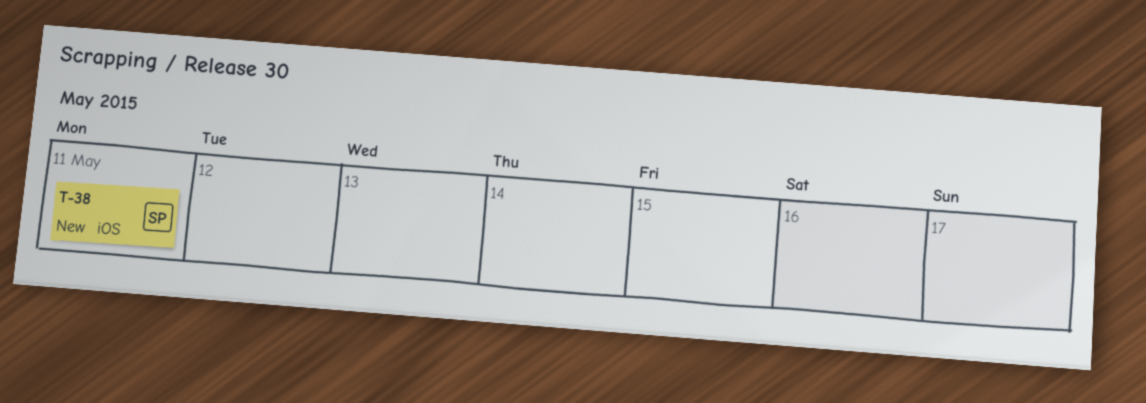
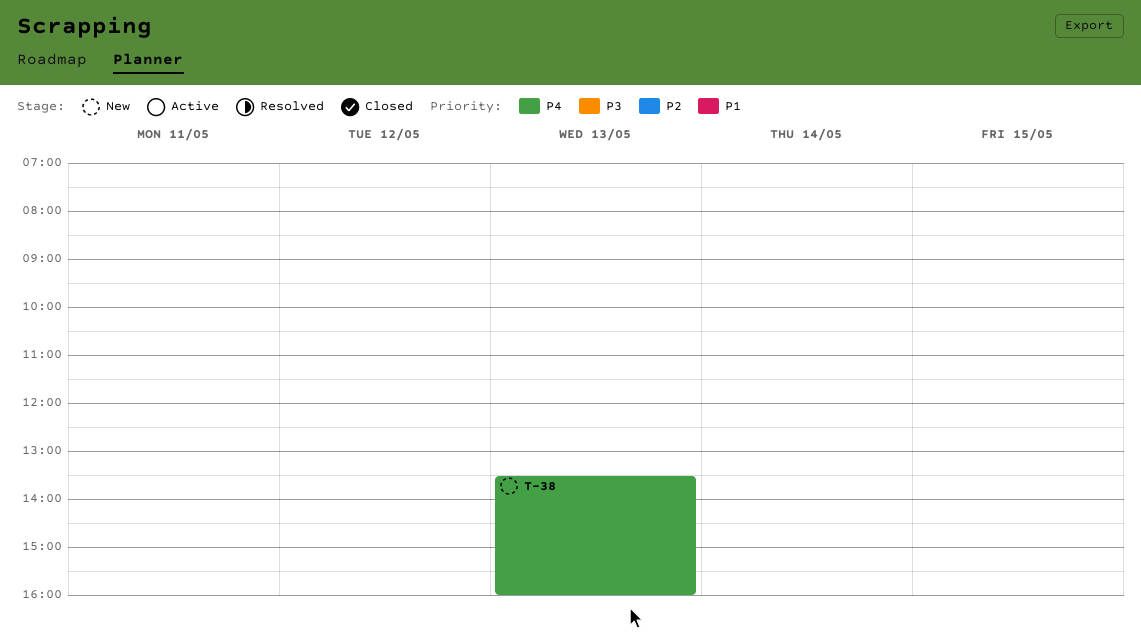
T-38, day: May 11 -> May 13

